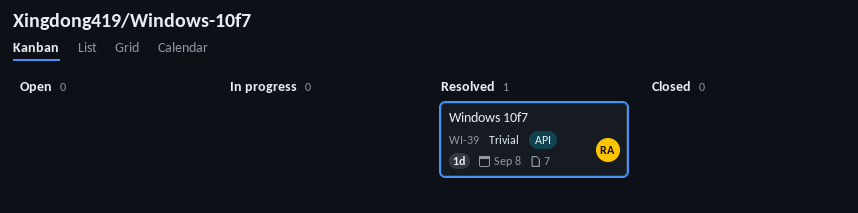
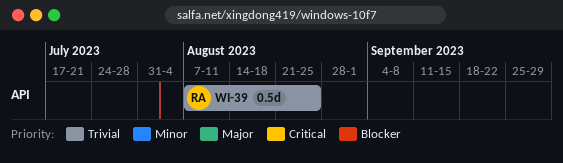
WI-39, estimate: 1d -> 0.5d
WI-39, due: Sep 8 -> Aug 25

